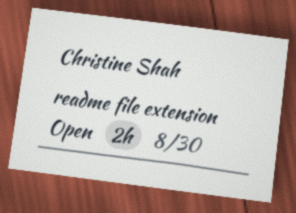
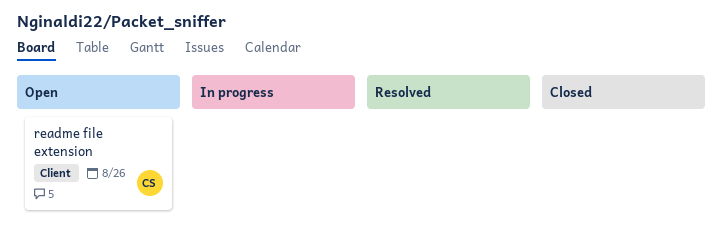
readme file extension, due: Aug 30 -> Aug 26

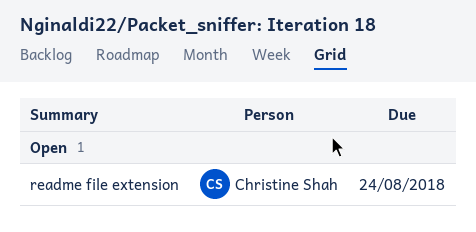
readme file extension, due: Aug 26 -> Aug 24

